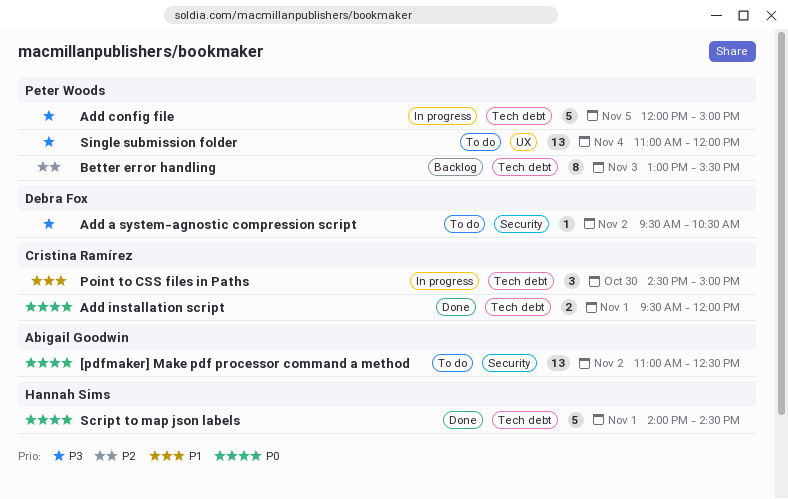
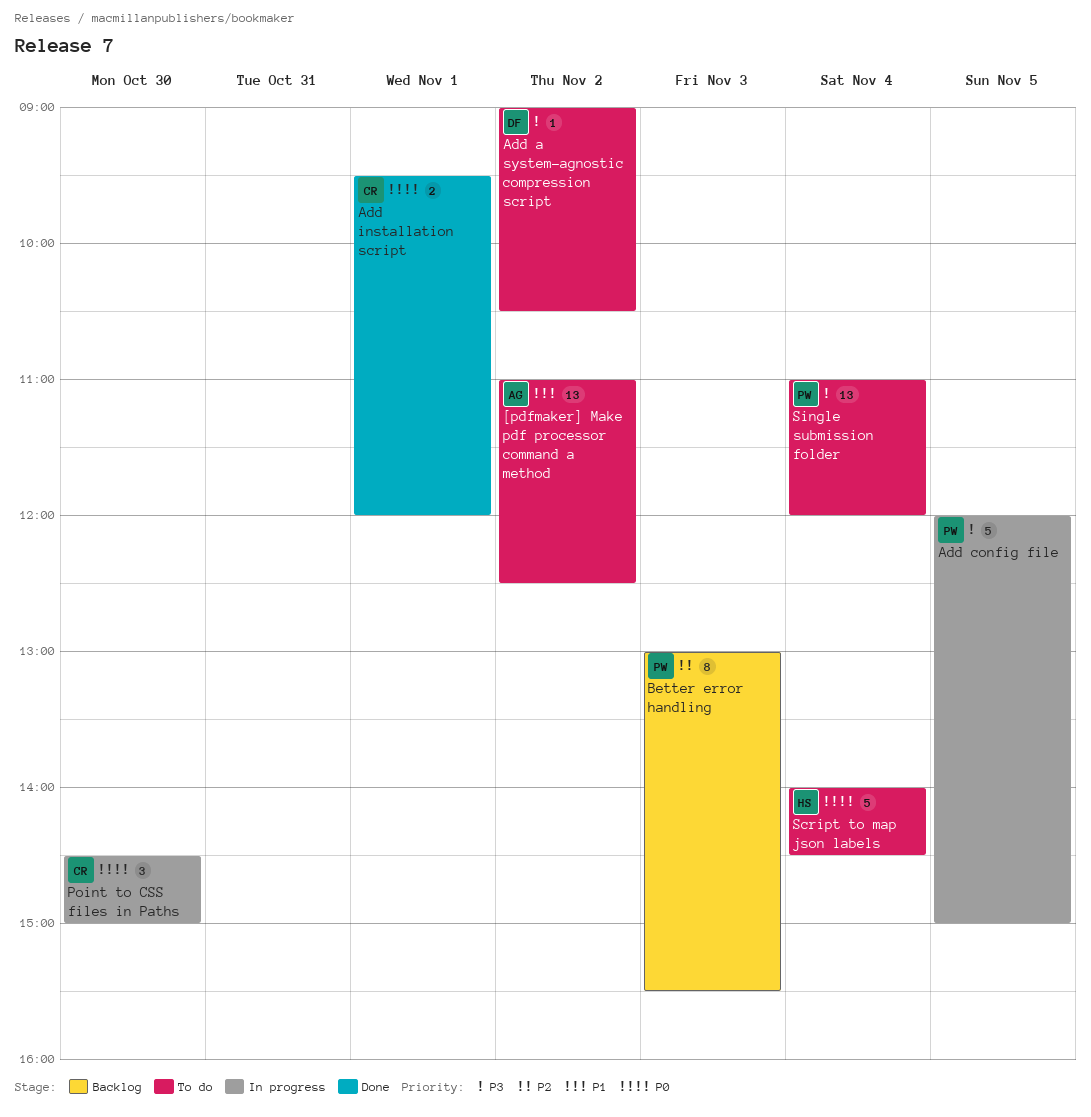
[pdfmaker] Make pdf processor command a method, priority: P0 -> P1
Add a system-agnostic compression script, begins: 09:30 -> 09:00
Point to CSS files in Paths, priority: P1 -> P0
Script to map json labels, status: Done -> To do
Script to map json labels, day: Nov 1 -> Nov 4

